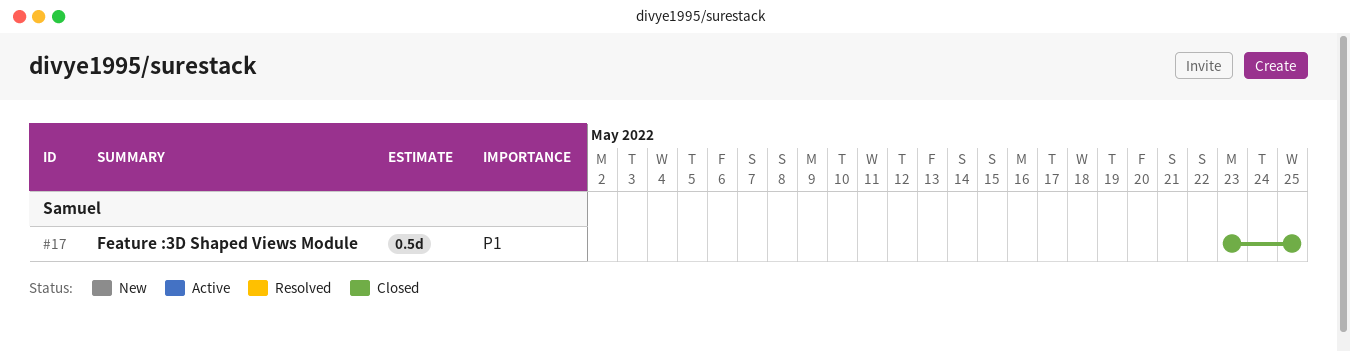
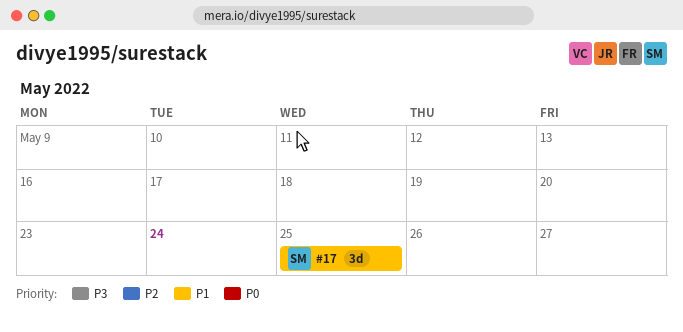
#17, estimate: 0.5d -> 3d
#17, start: May 23 -> May 25

